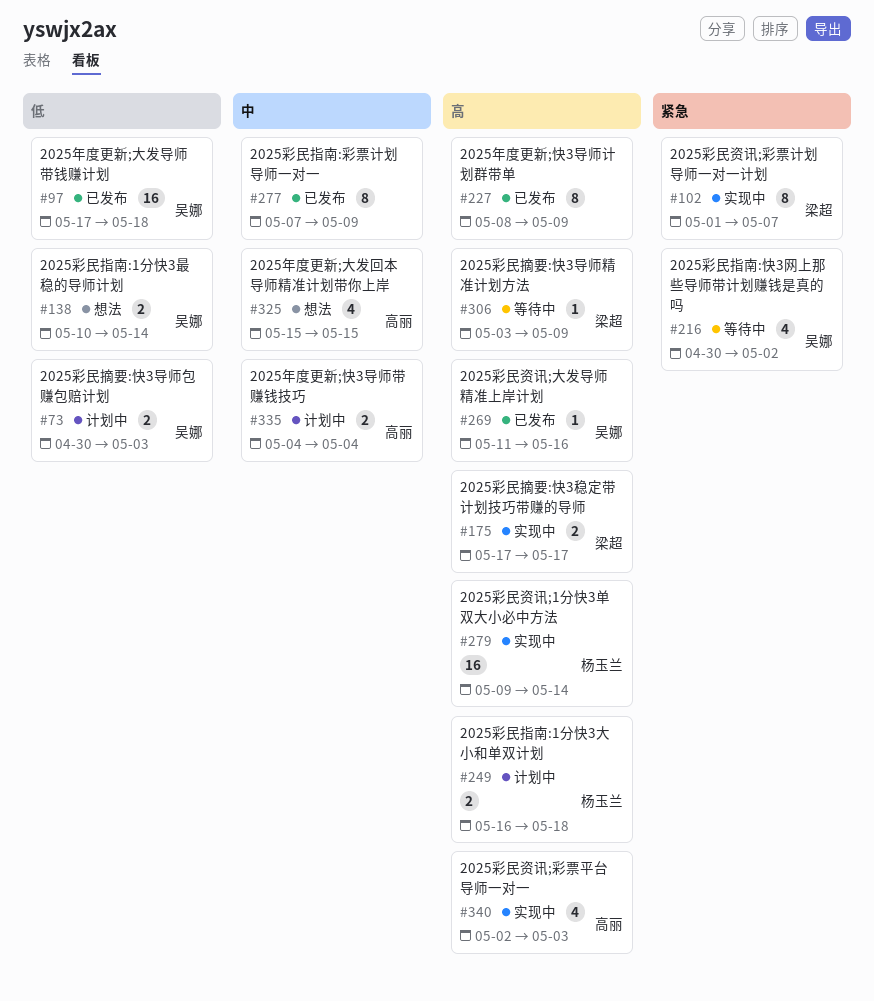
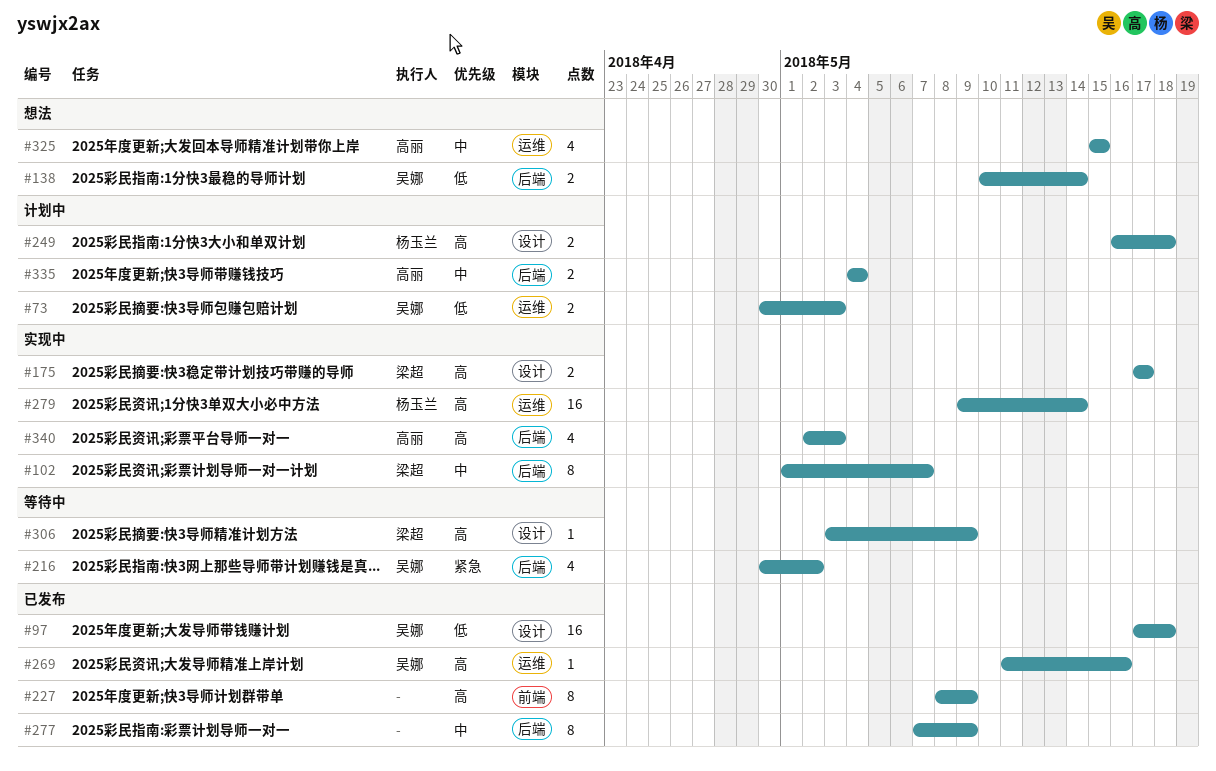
#102, priority: 紧急 -> 中

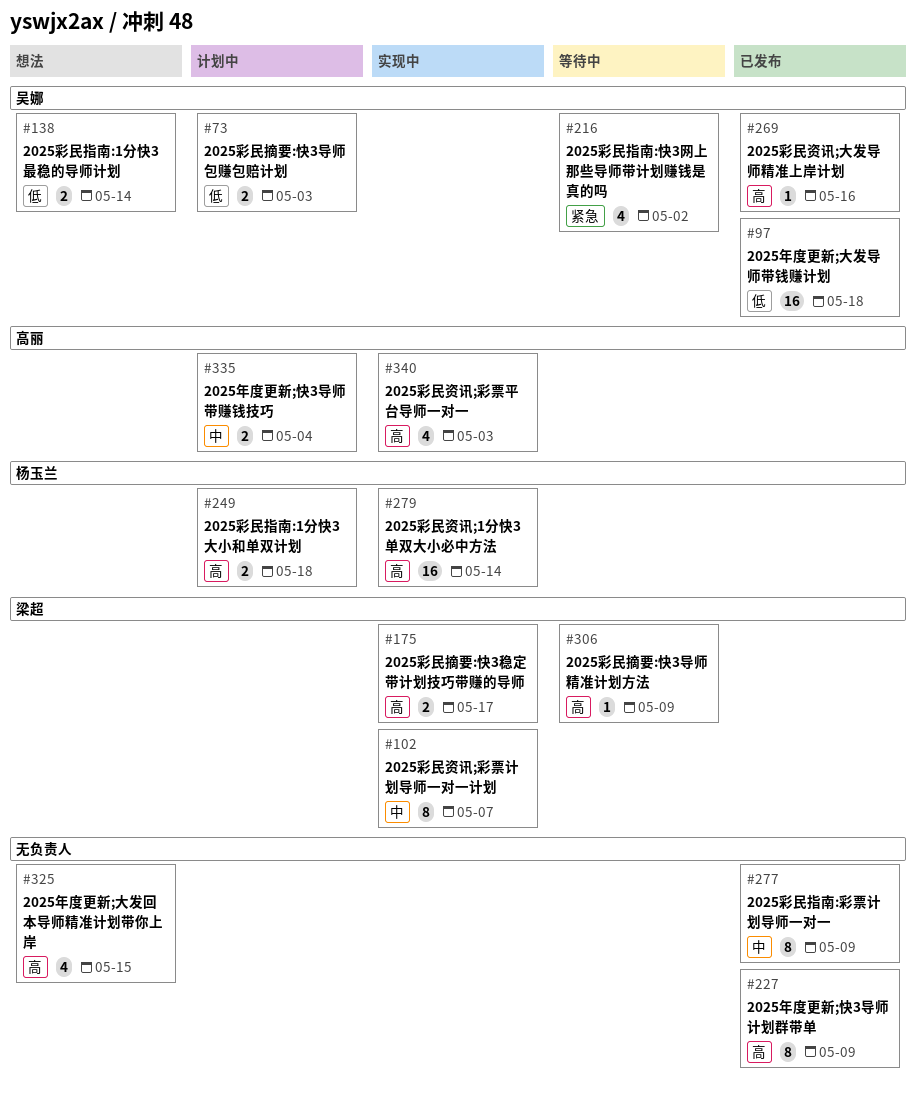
#325, owner: 高丽 -> none
#325, priority: 中 -> 高

